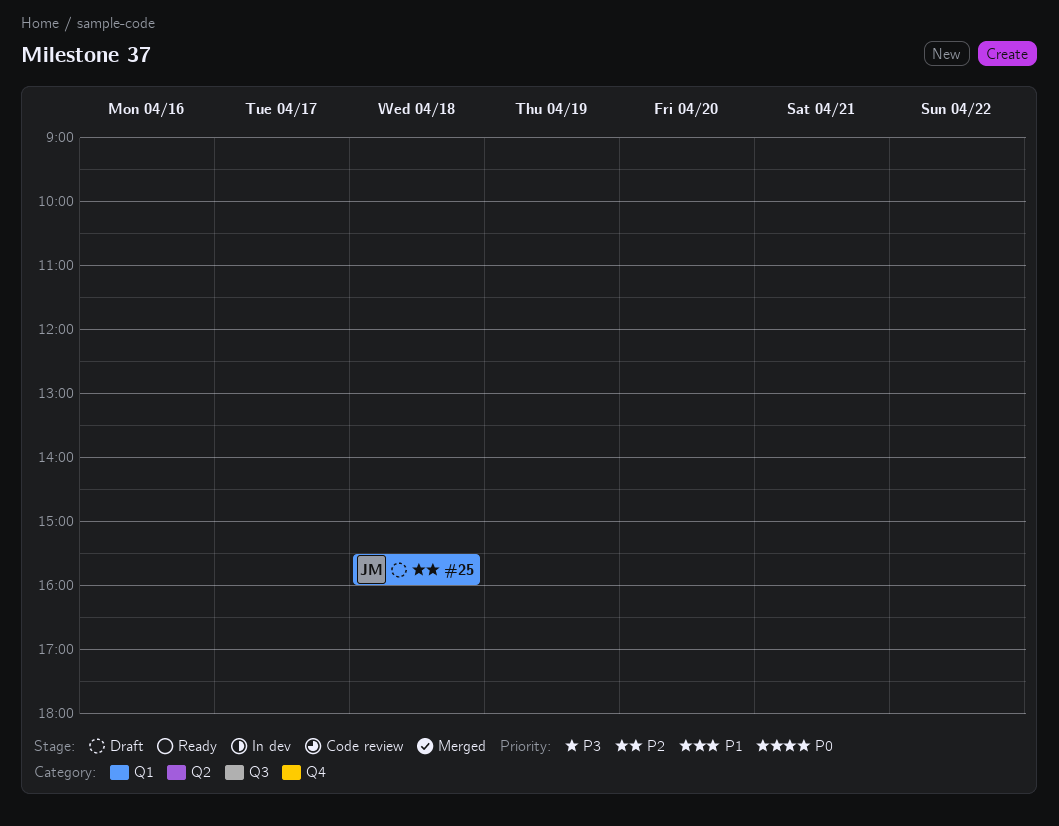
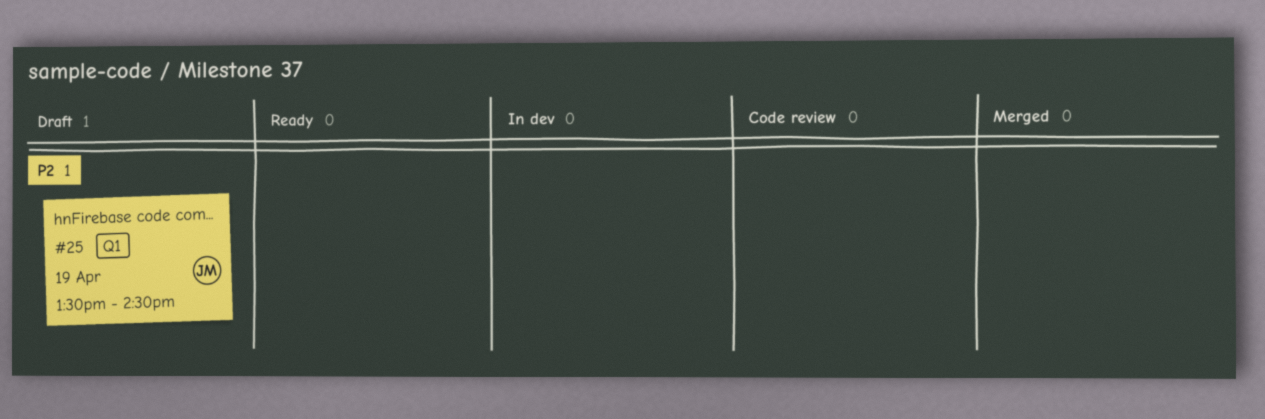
#25, day: Apr 18 -> Apr 19
#25, begins: 15:30 -> 13:30
#25, ends: 16:00 -> 14:30

